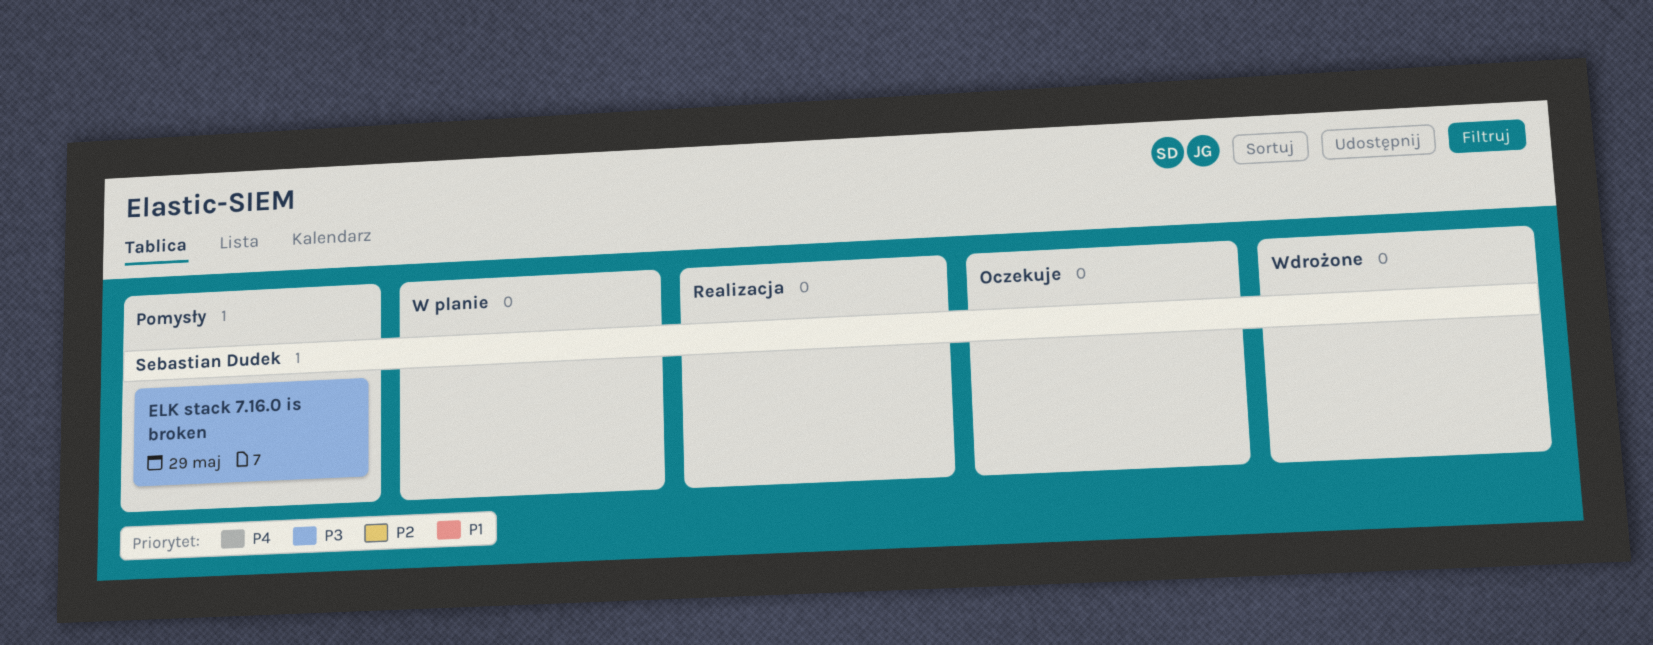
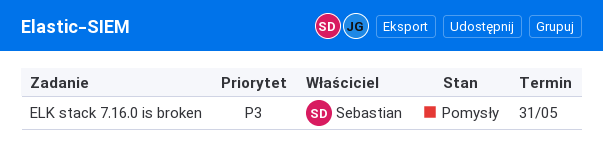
ELK stack 7.16.0 is broken, due: May 29 -> May 31

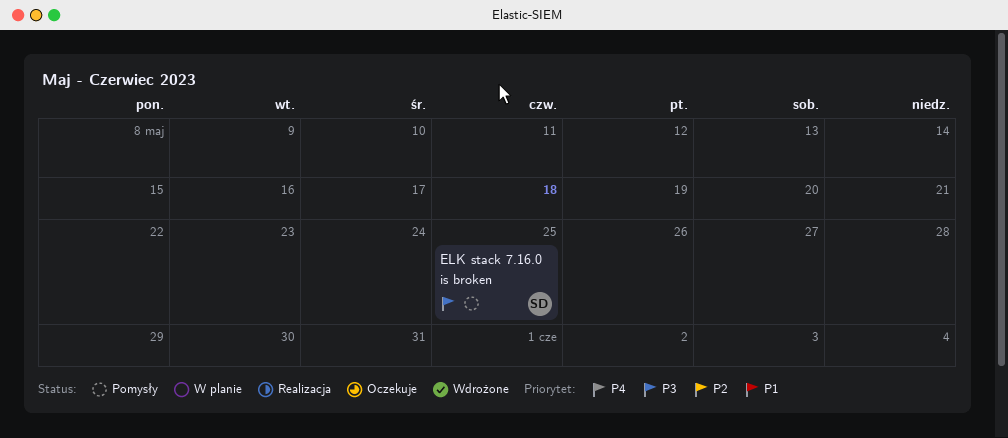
ELK stack 7.16.0 is broken, due: May 31 -> May 25

